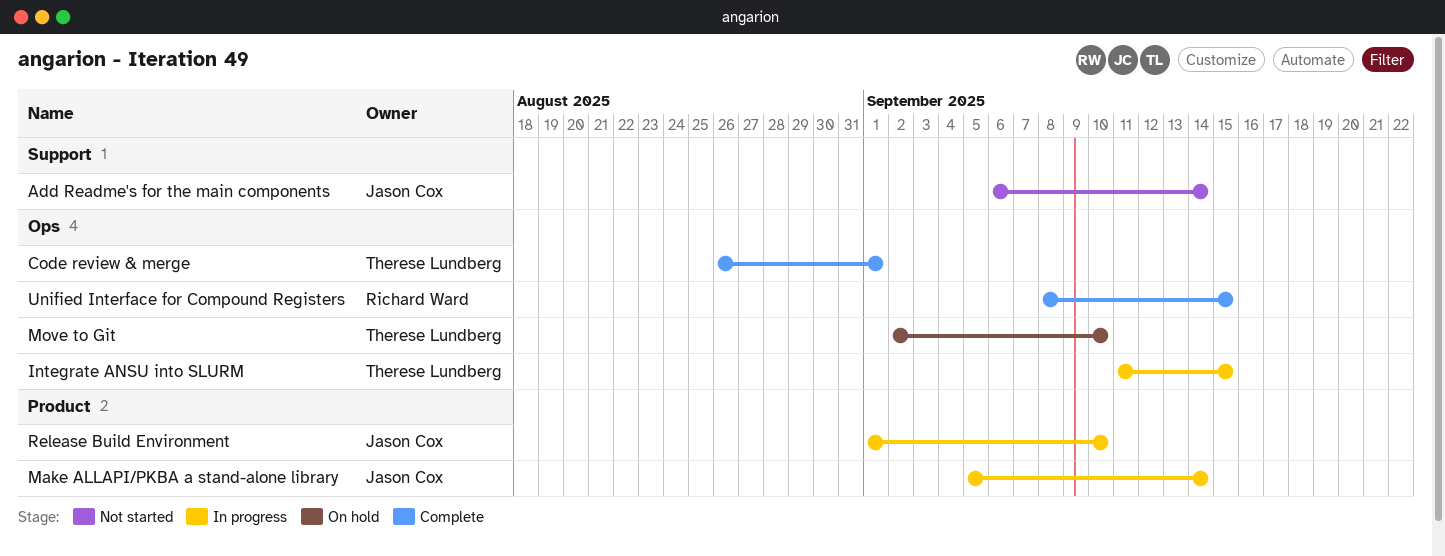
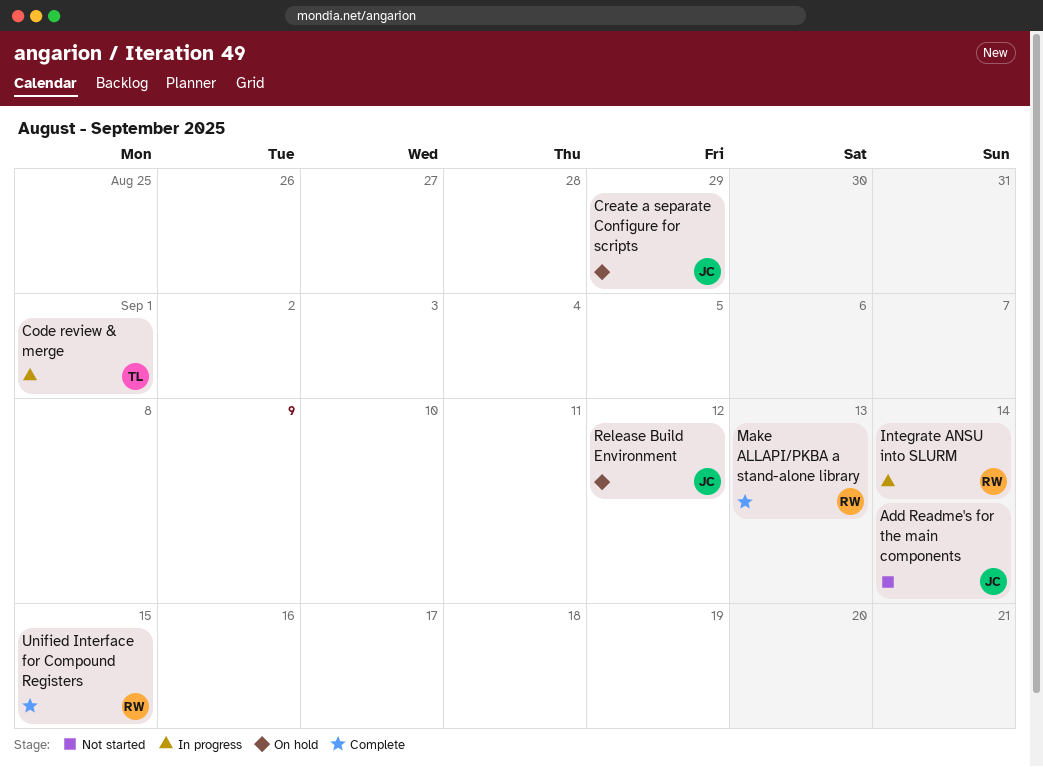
Code review & merge, status: Complete -> In progress
Create a separate Configure for scripts: none -> present
Integrate ANSU into SLURM, owner: Therese Lundberg -> Richard Ward
Integrate ANSU into SLURM, due: Sep 15 -> Sep 14
Make ALLAPI/PKBA a stand-alone library, status: In progress -> Complete
Make ALLAPI/PKBA a stand-alone library, owner: Jason Cox -> Richard Ward
Make ALLAPI/PKBA a stand-alone library, due: Sep 14 -> Sep 13
Move to Git: present -> none
Release Build Environment, status: In progress -> On hold
Release Build Environment, due: Sep 10 -> Sep 12

